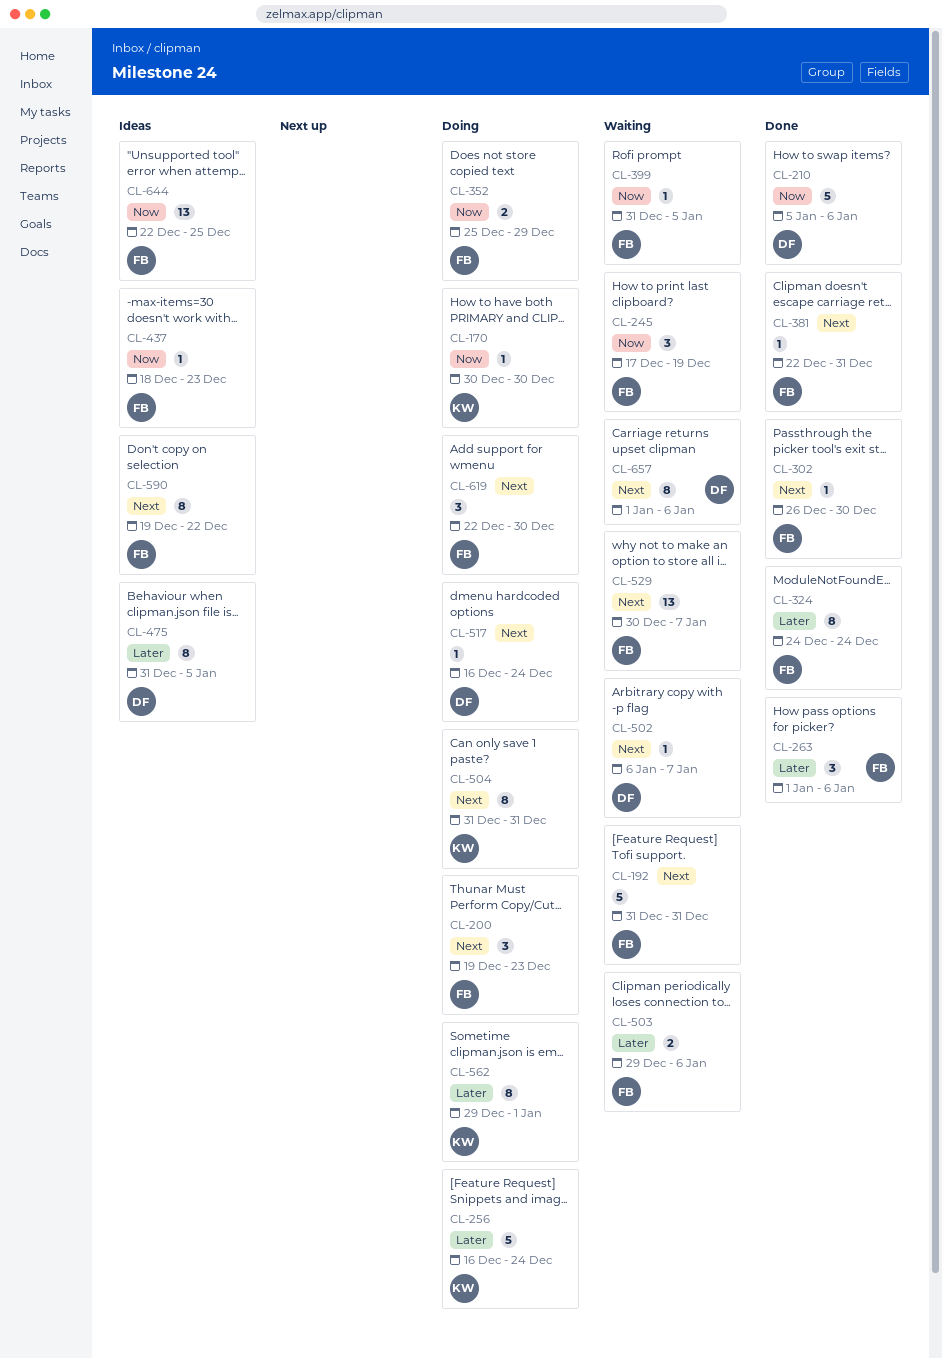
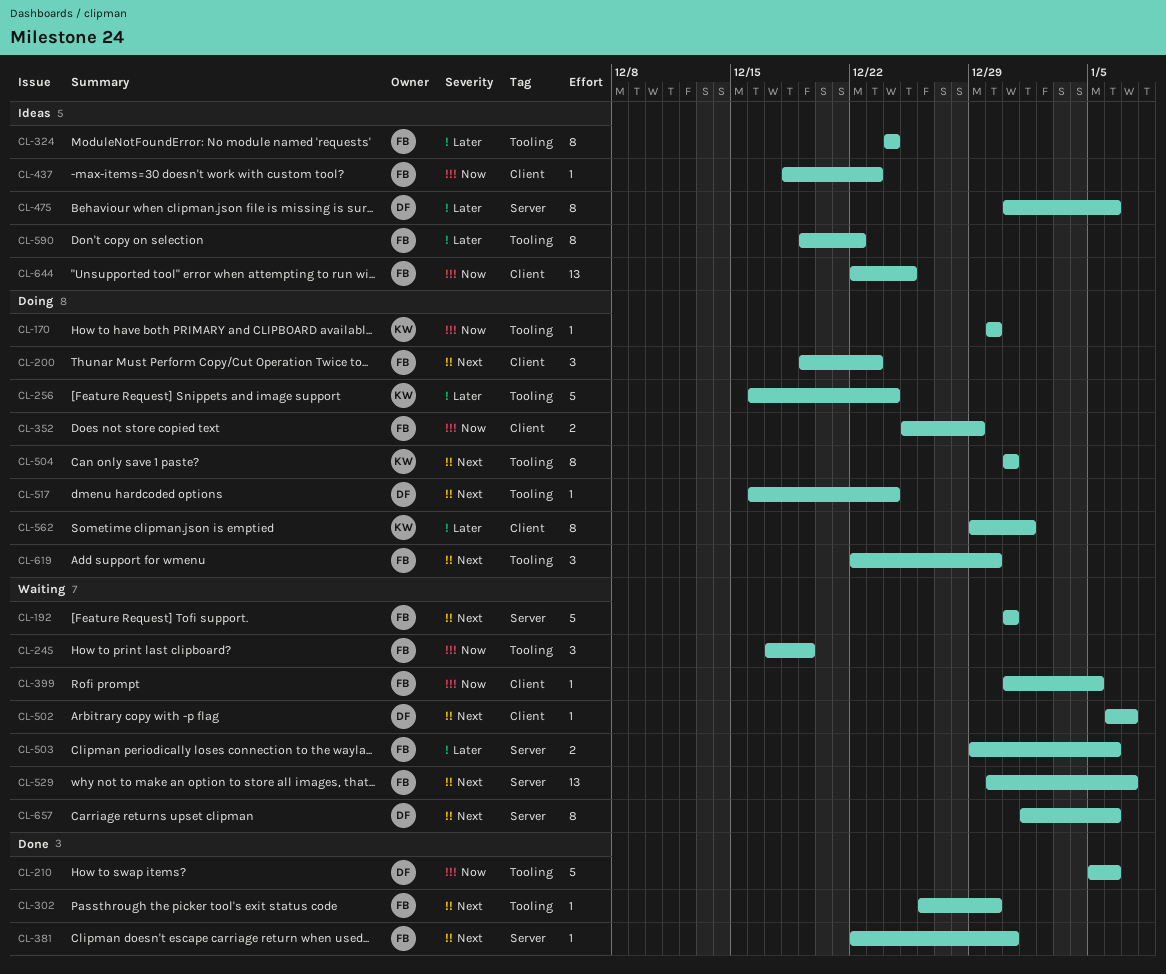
CL-263: present -> none
CL-324, status: Done -> Ideas
CL-475, due: Jan 5 -> Jan 6
CL-590, priority: Next -> Later

